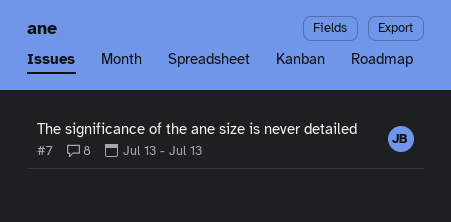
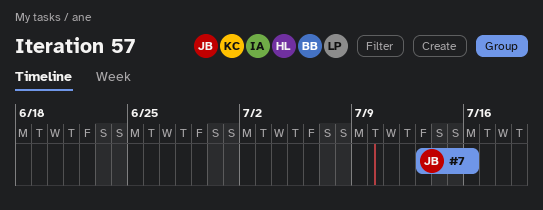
#7, due: Jul 13 -> Jul 16

